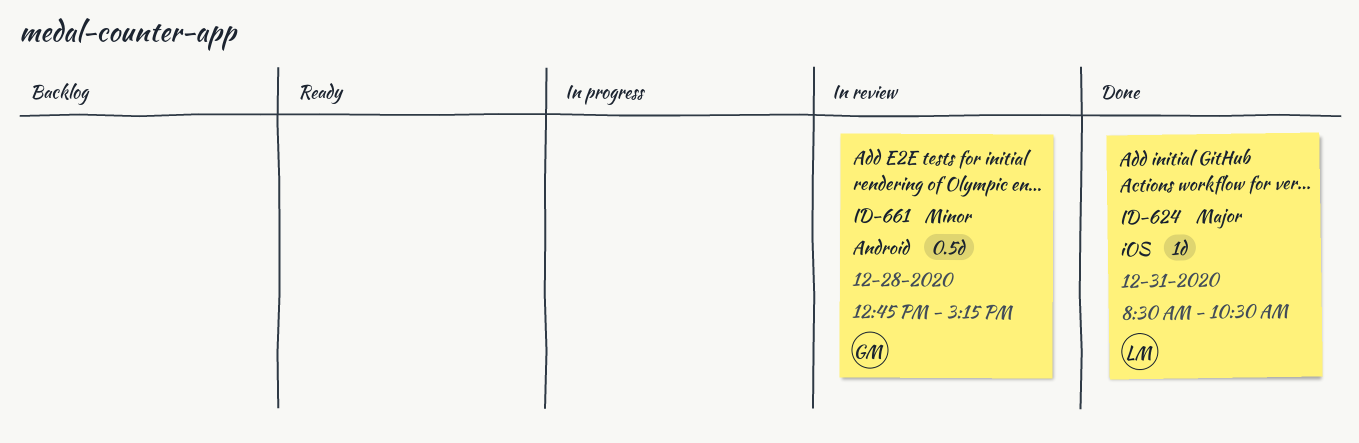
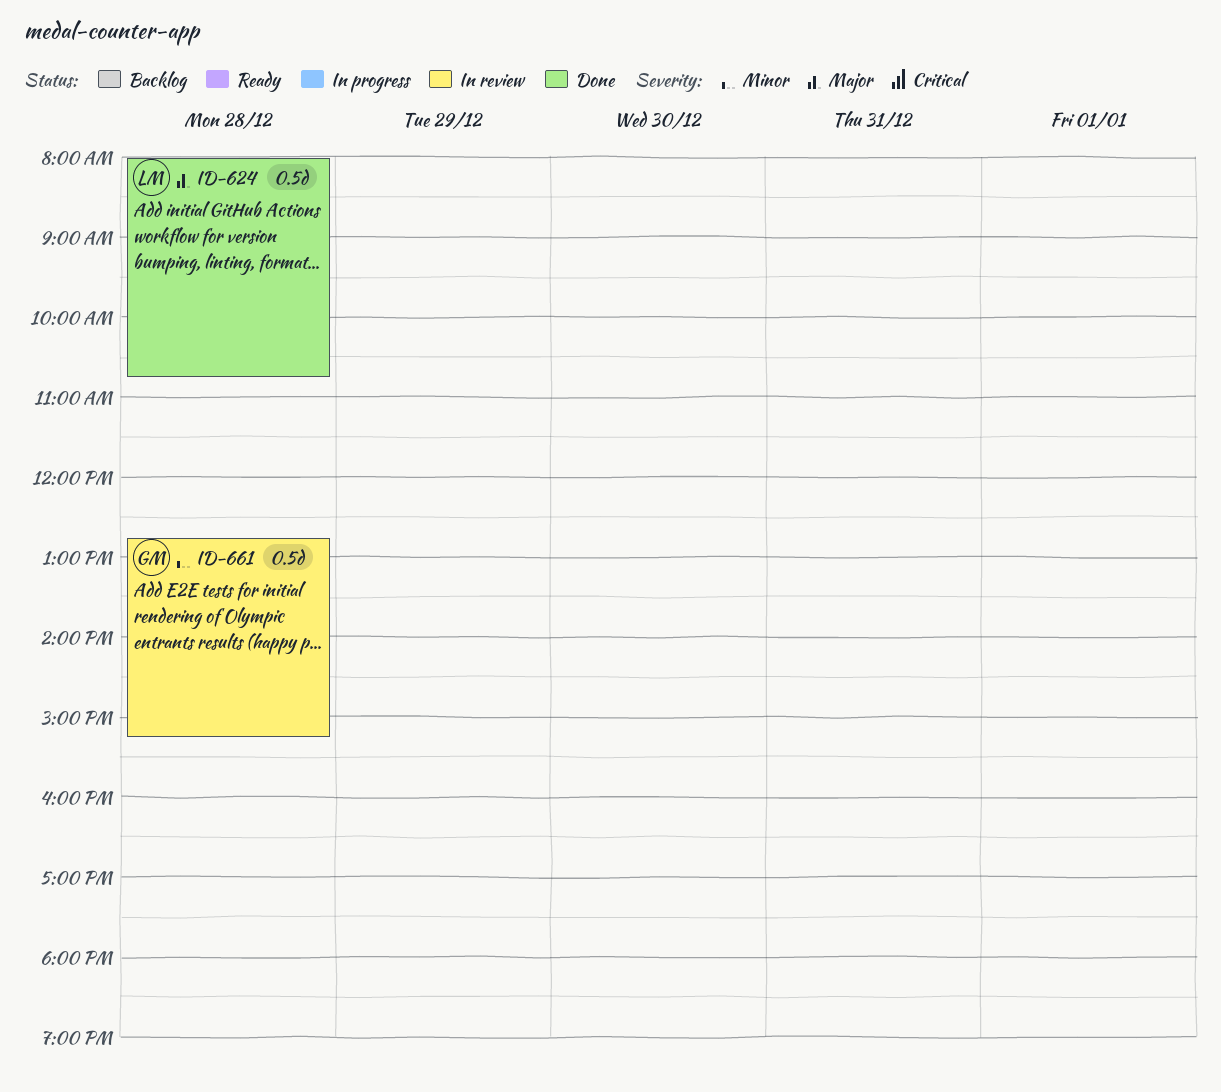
ID-624, estimate: 1d -> 0.5d
ID-624, day: Dec 31 -> Dec 28
ID-624, begins: 08:30 -> 08:00
ID-624, ends: 10:30 -> 10:45

